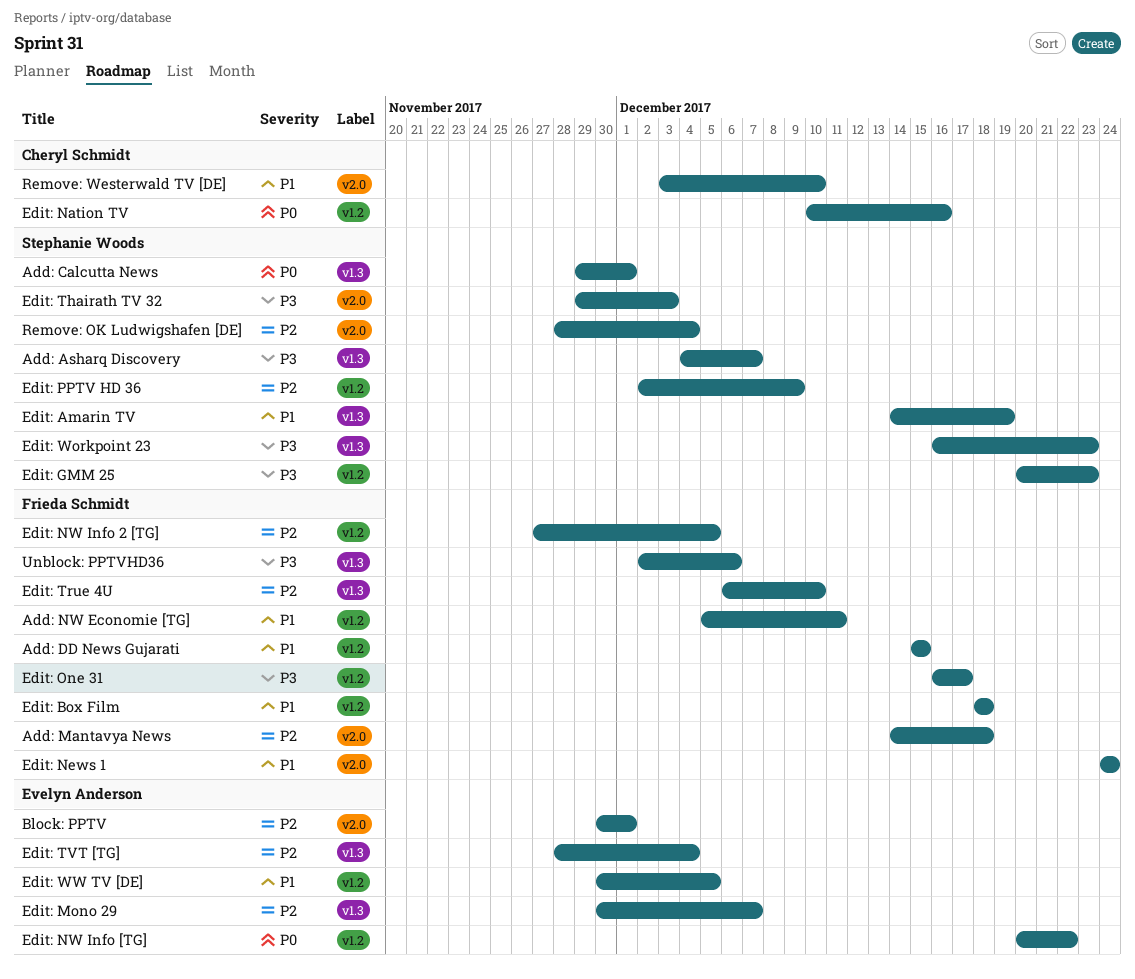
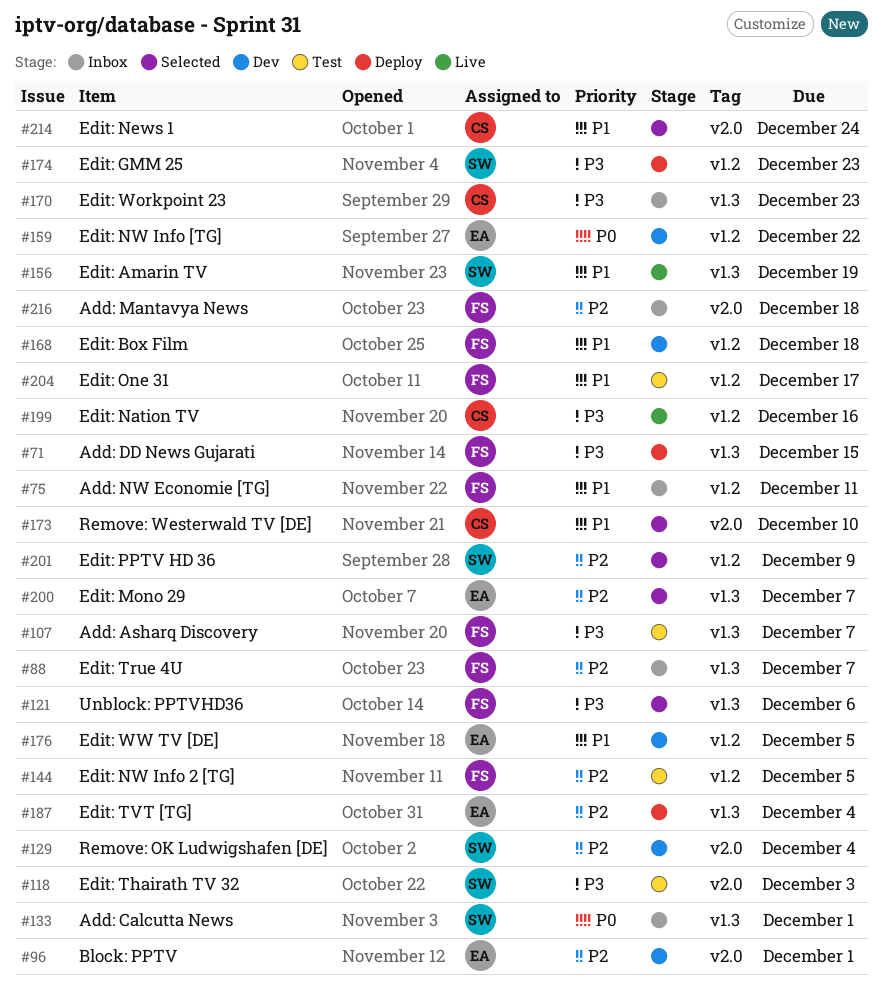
Add: Asharq Discovery, owner: Stephanie Woods -> Frieda Schmidt
Add: DD News Gujarati, priority: P1 -> P3
Add: DD News Gujarati, label: v1.2 -> v1.3
Edit: Nation TV, priority: P0 -> P3
Edit: News 1, owner: Frieda Schmidt -> Cheryl Schmidt
Edit: One 31, priority: P3 -> P1
Edit: True 4U, due: Dec 10 -> Dec 7
Edit: Workpoint 23, owner: Stephanie Woods -> Cheryl Schmidt

